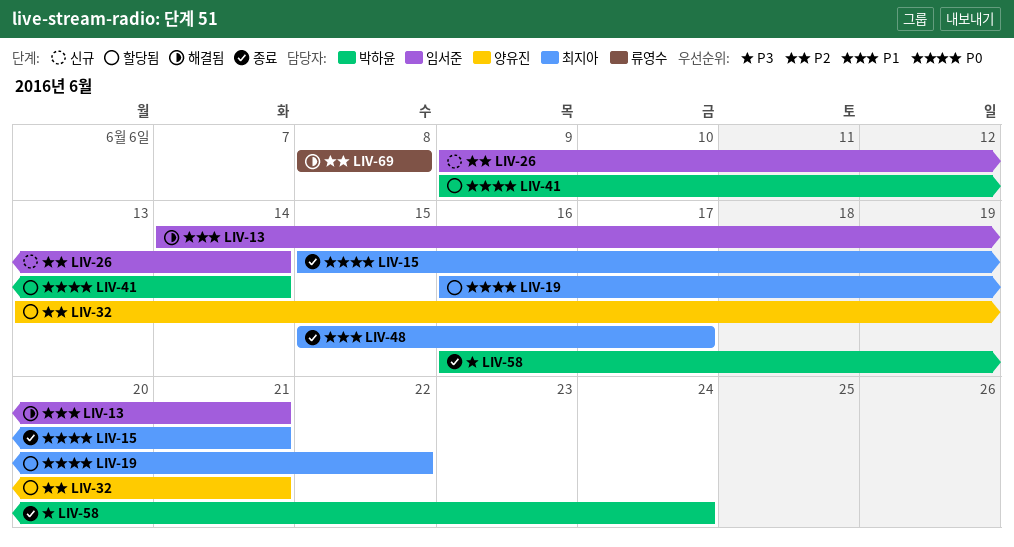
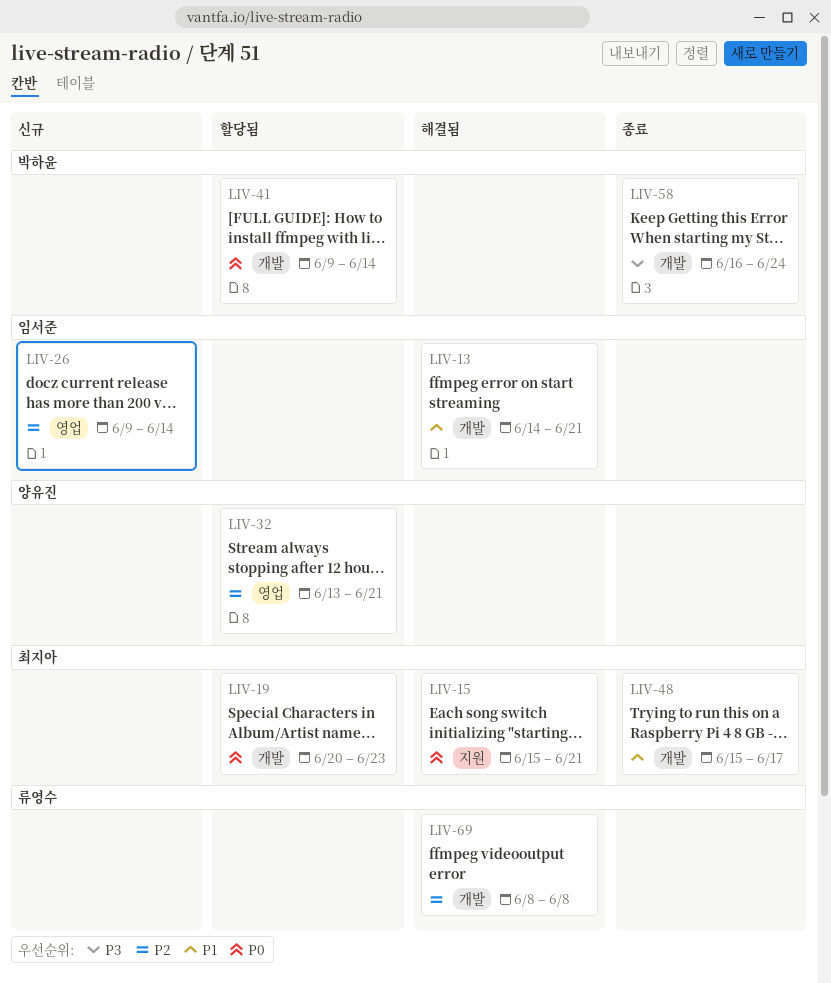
LIV-15, status: 종료 -> 해결됨
LIV-19, start: Jun 16 -> Jun 20
LIV-19, due: Jun 22 -> Jun 23

